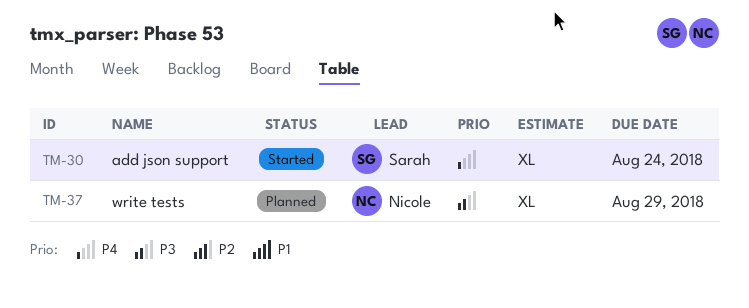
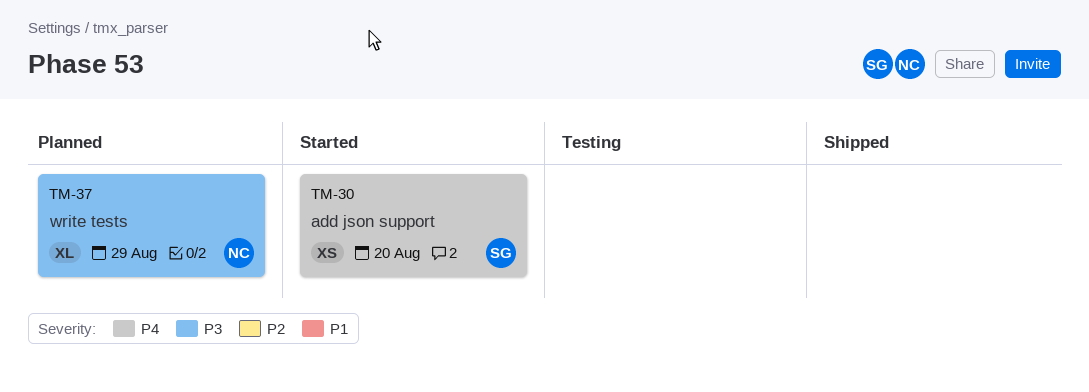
TM-30, estimate: XL -> XS
TM-30, due: Aug 24 -> Aug 20

